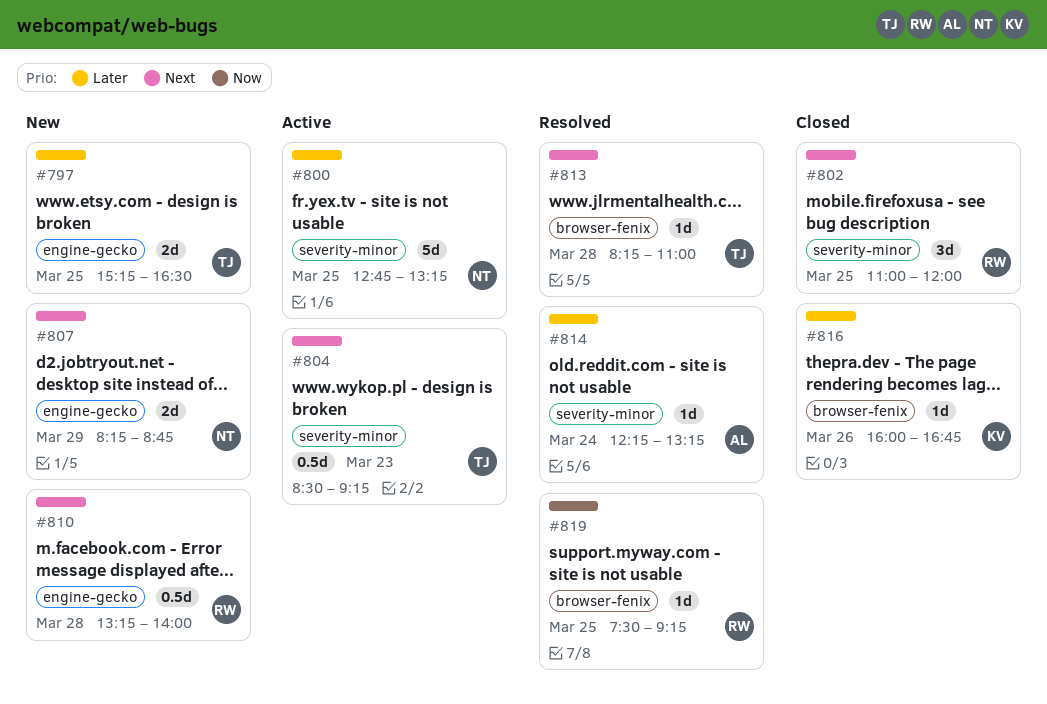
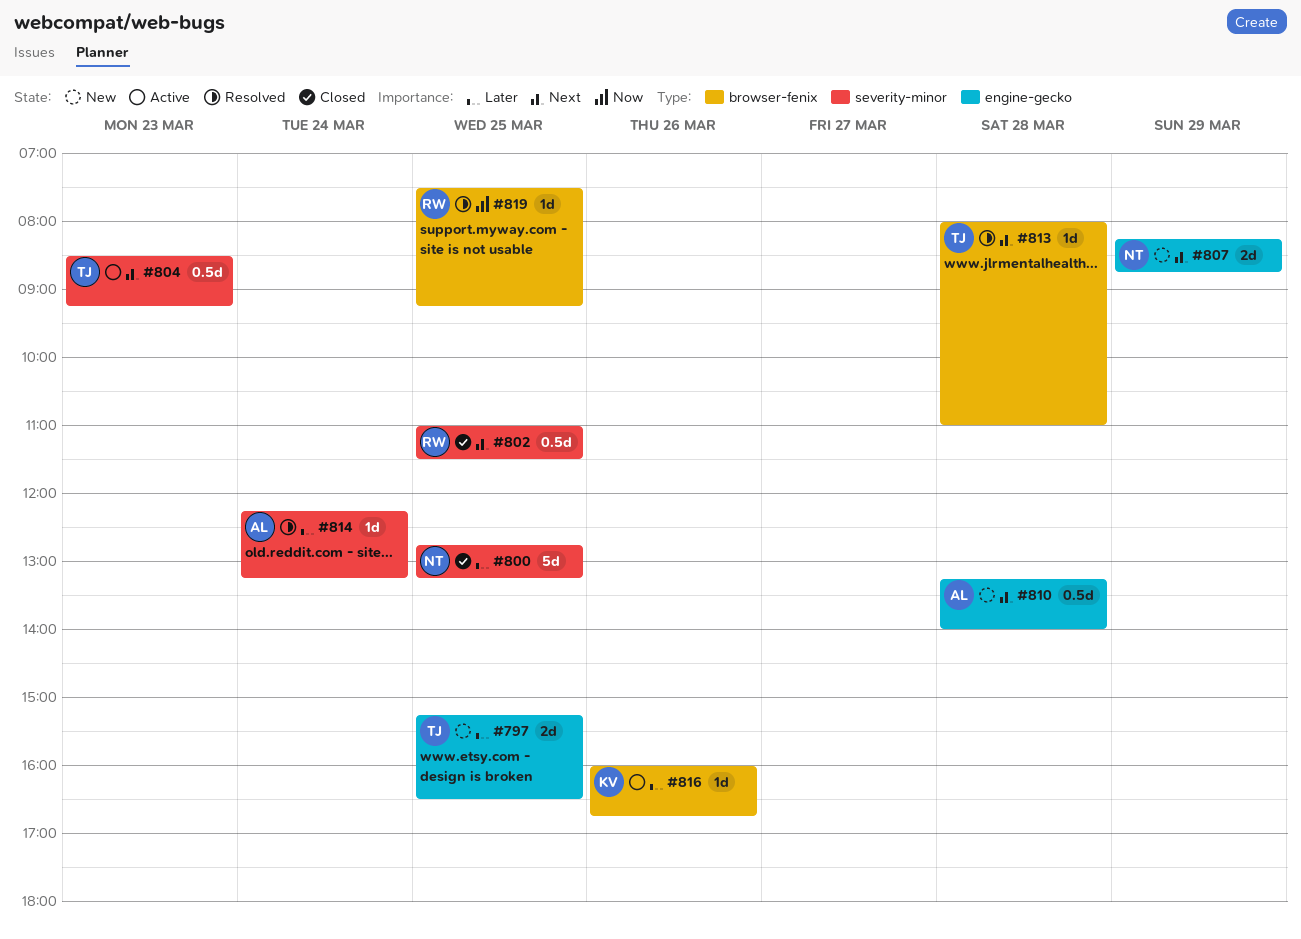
#800, status: Active -> Closed
#802, estimate: 3d -> 0.5d
#802, ends: 12:00 -> 11:30
#810, owner: RW -> AL
#813, begins: 08:15 -> 08:00
#816, status: Closed -> Active

